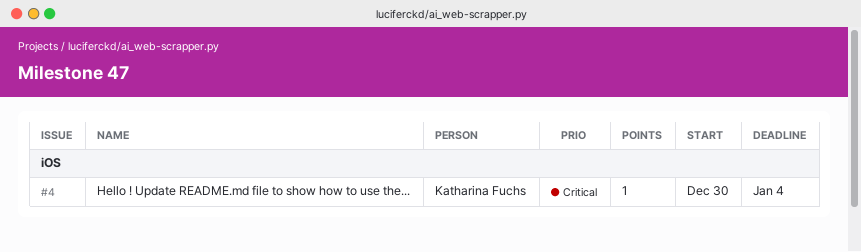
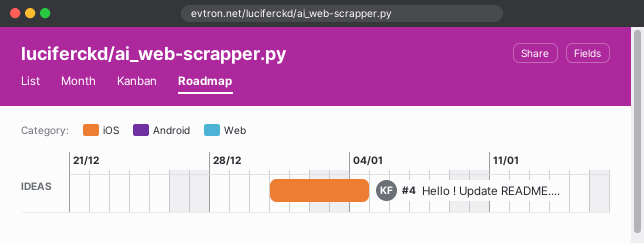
#4, start: Dec 30 -> Dec 31

